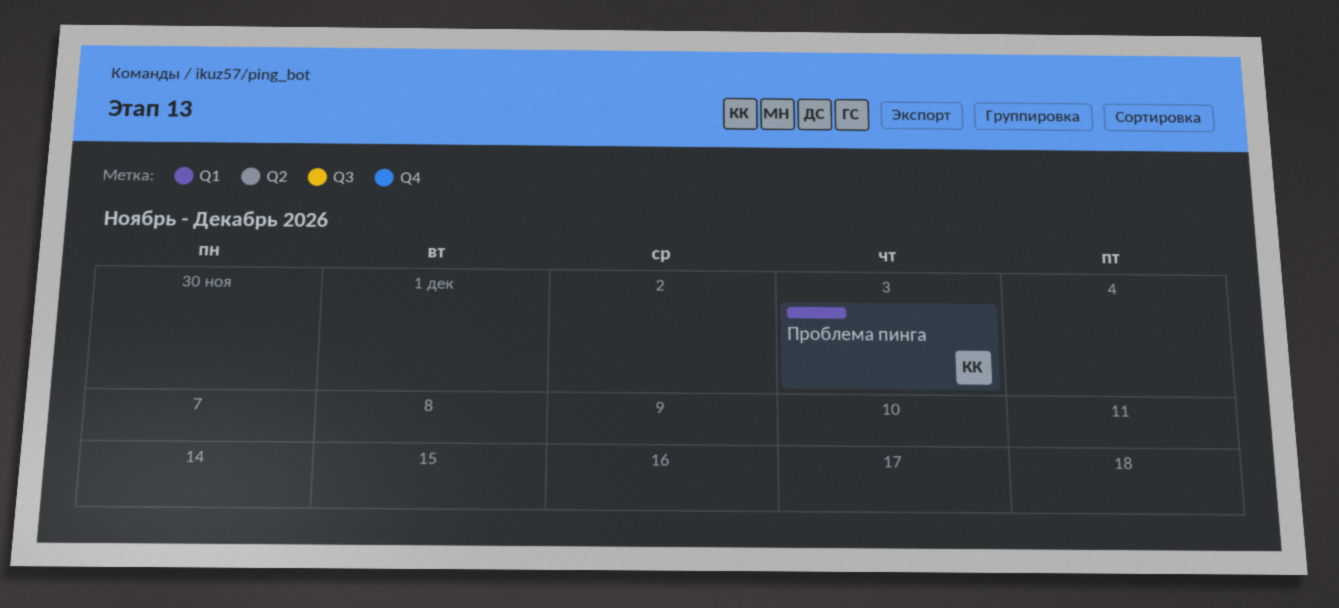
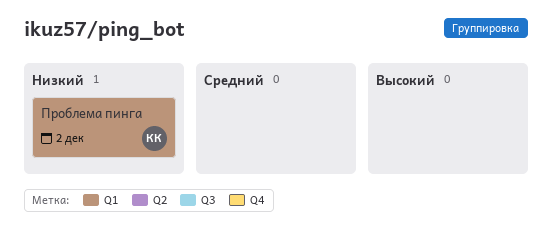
Проблема пинга, due: Dec 3 -> Dec 2

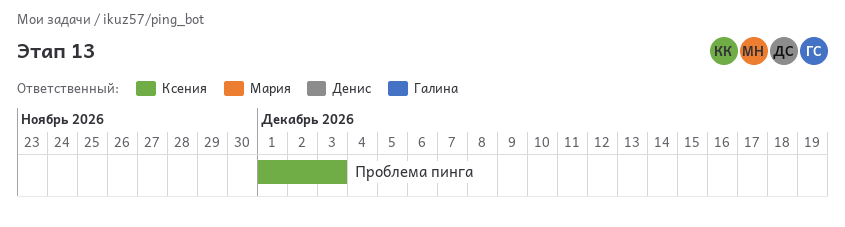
Проблема пинга, due: Dec 2 -> Dec 3

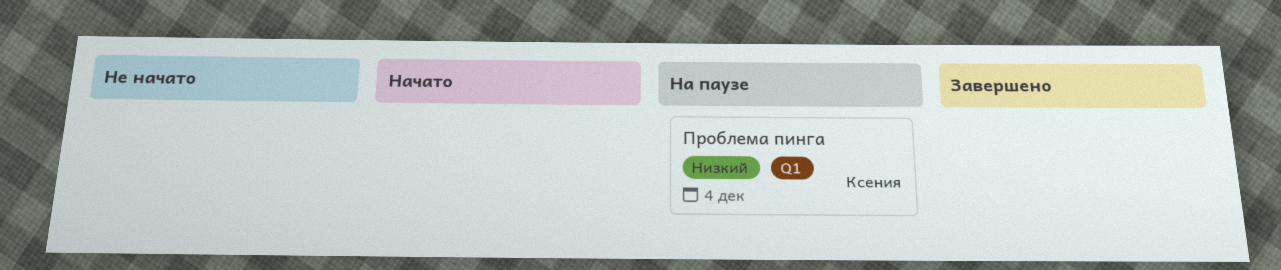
Проблема пинга, due: Dec 3 -> Dec 4

